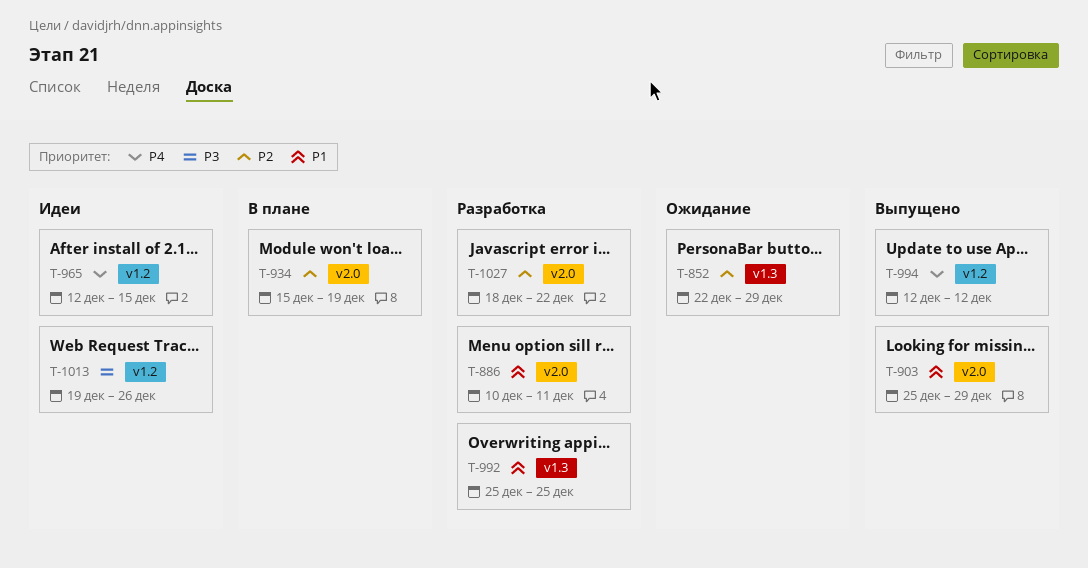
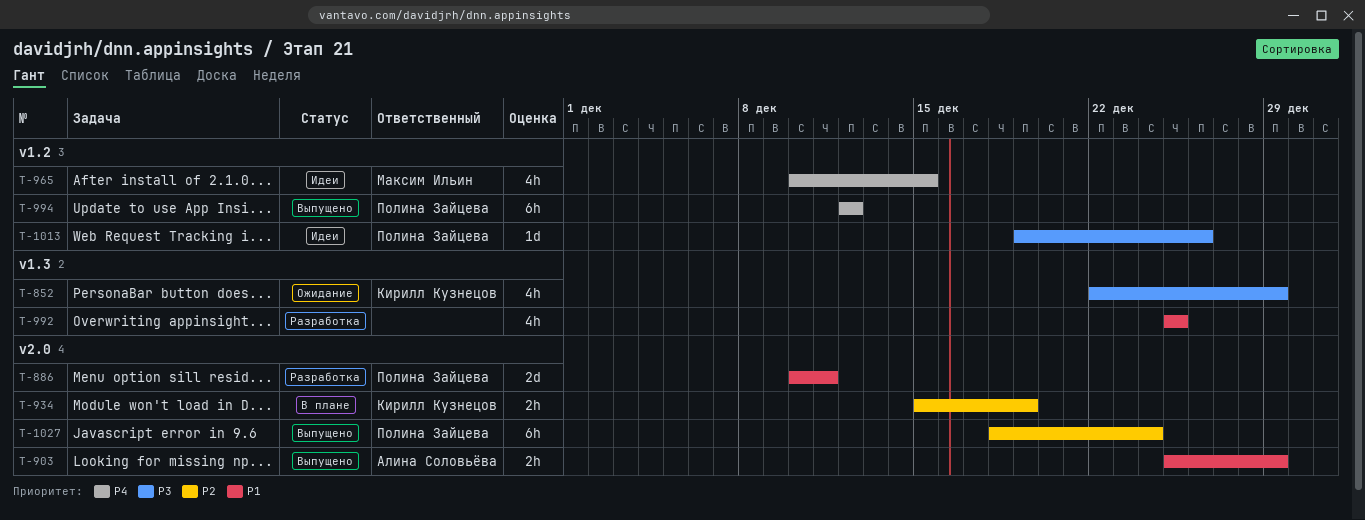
T-852, priority: P2 -> P3
T-965, start: Dec 12 -> Dec 10
T-1027, status: Разработка -> Выпущено
T-1027, due: Dec 22 -> Dec 24

